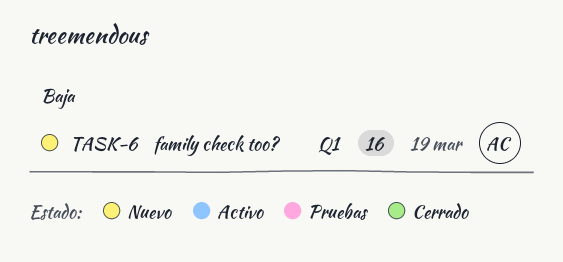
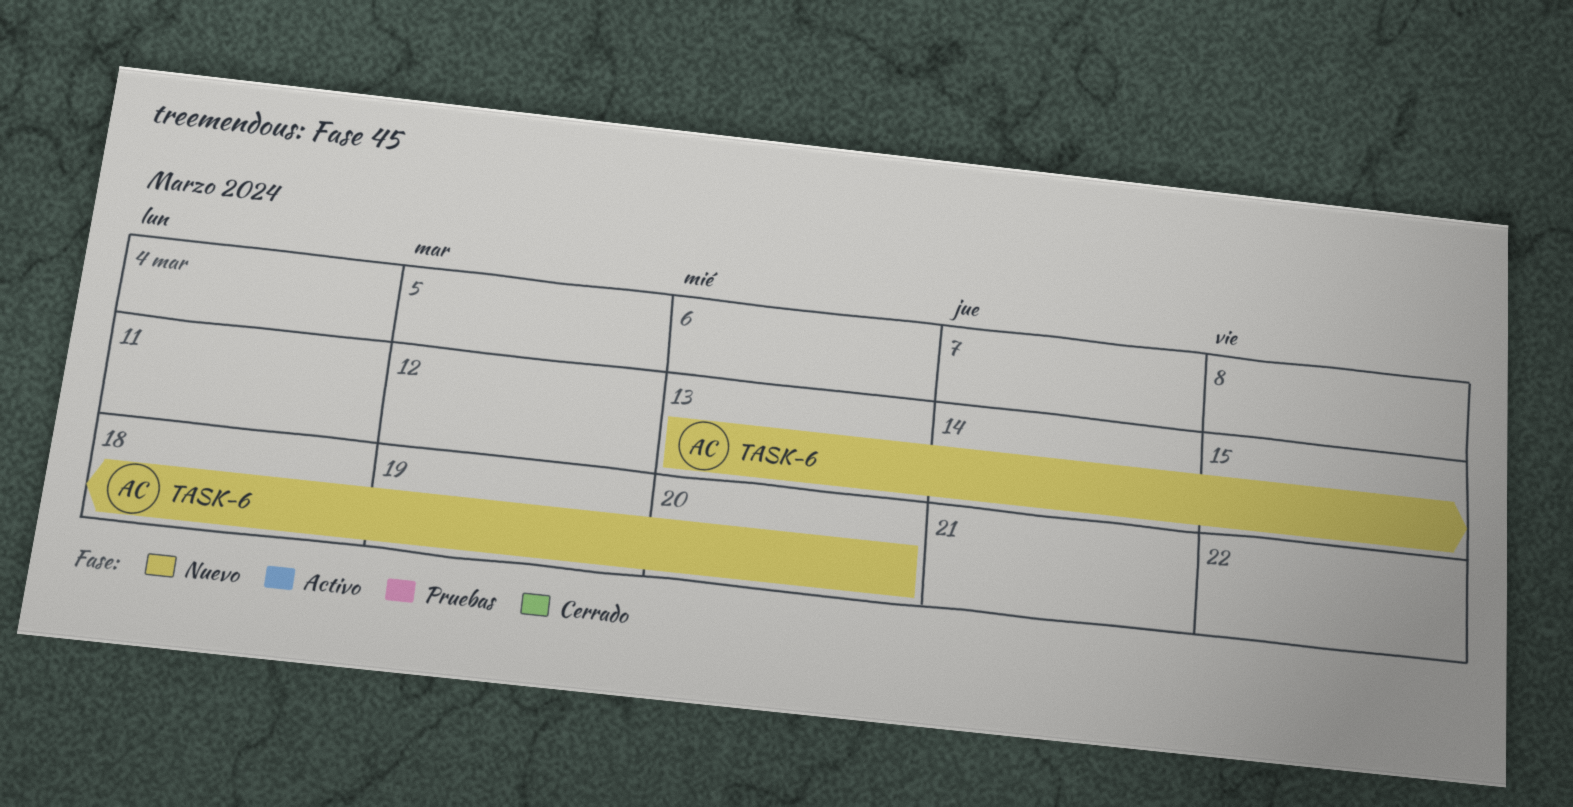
TASK-6, due: Mar 19 -> Mar 20

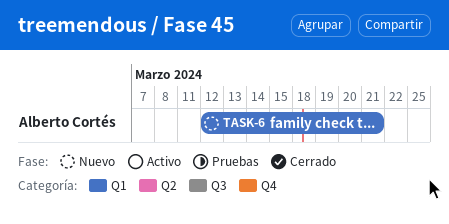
TASK-6, start: Mar 13 -> Mar 12
TASK-6, due: Mar 20 -> Mar 21

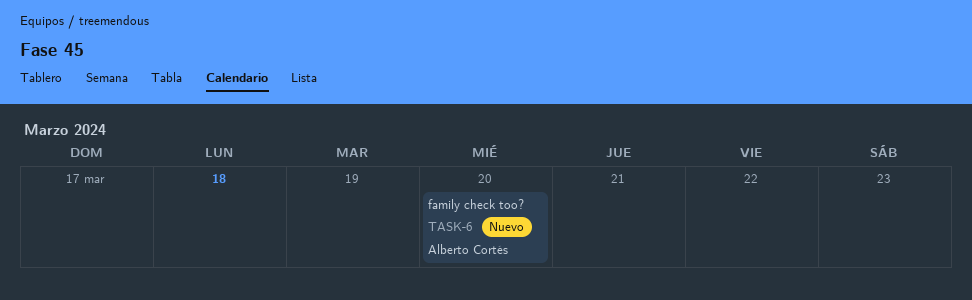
TASK-6, due: Mar 21 -> Mar 20

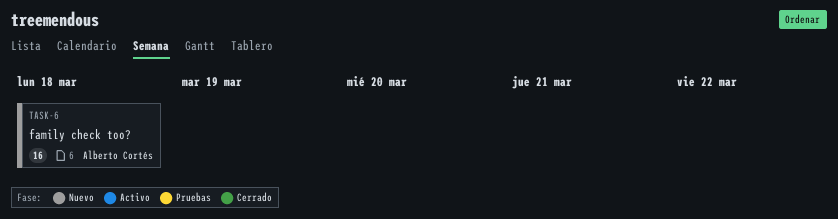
TASK-6, due: Mar 20 -> Mar 18

